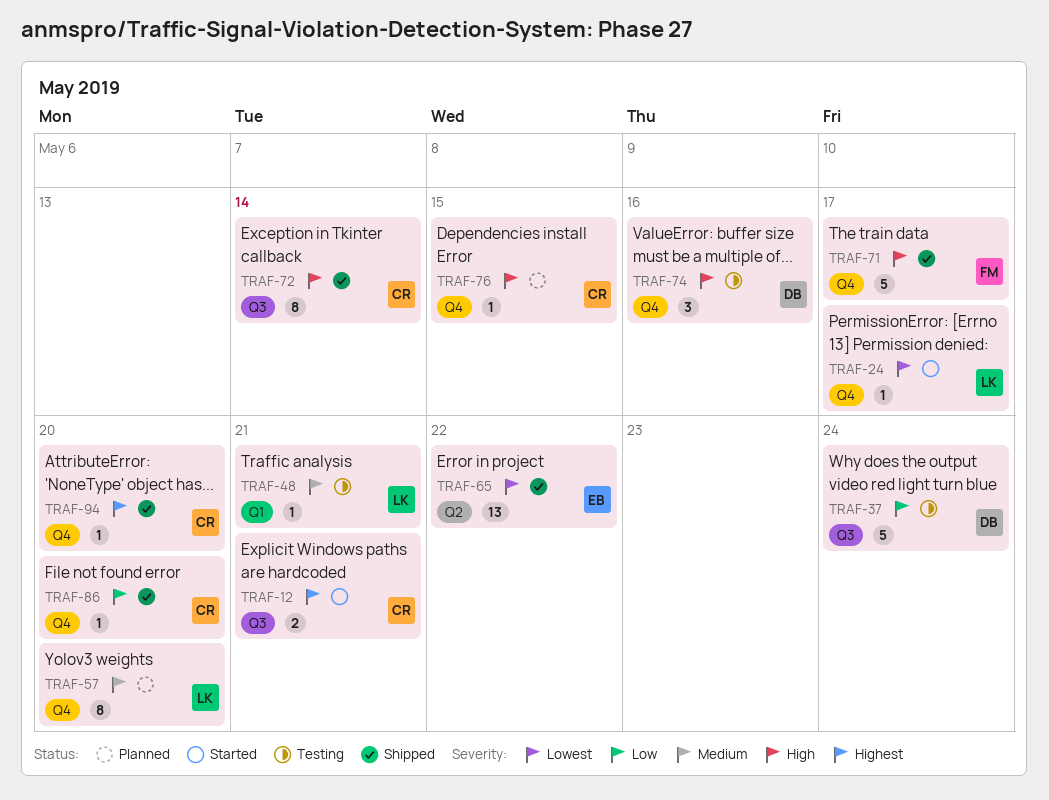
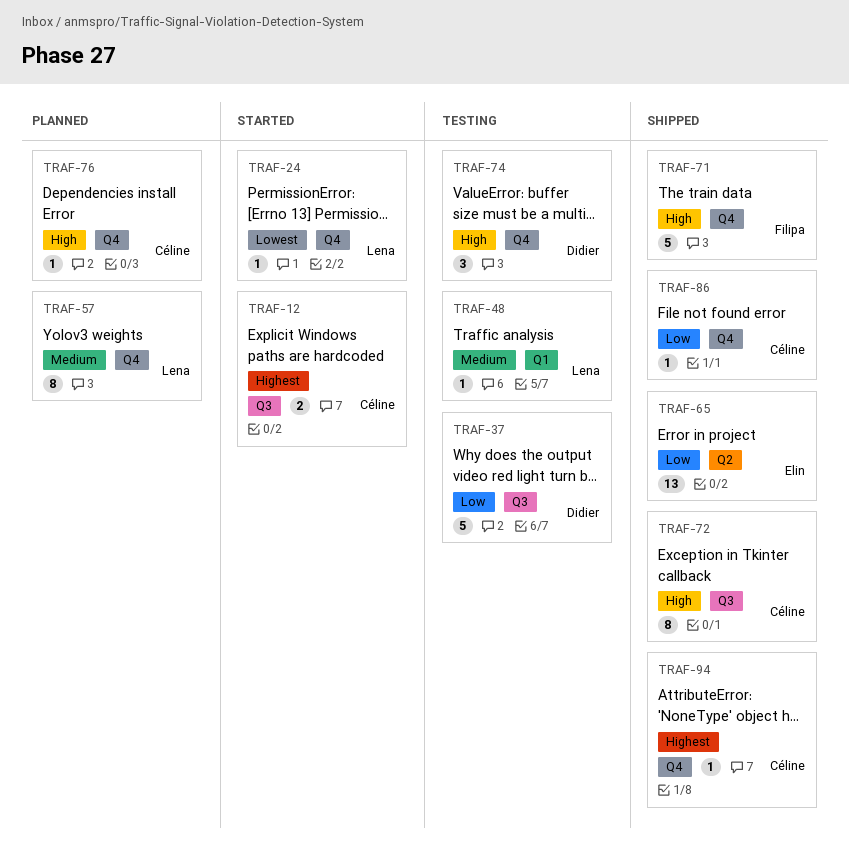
TRAF-65, priority: Lowest -> Low

